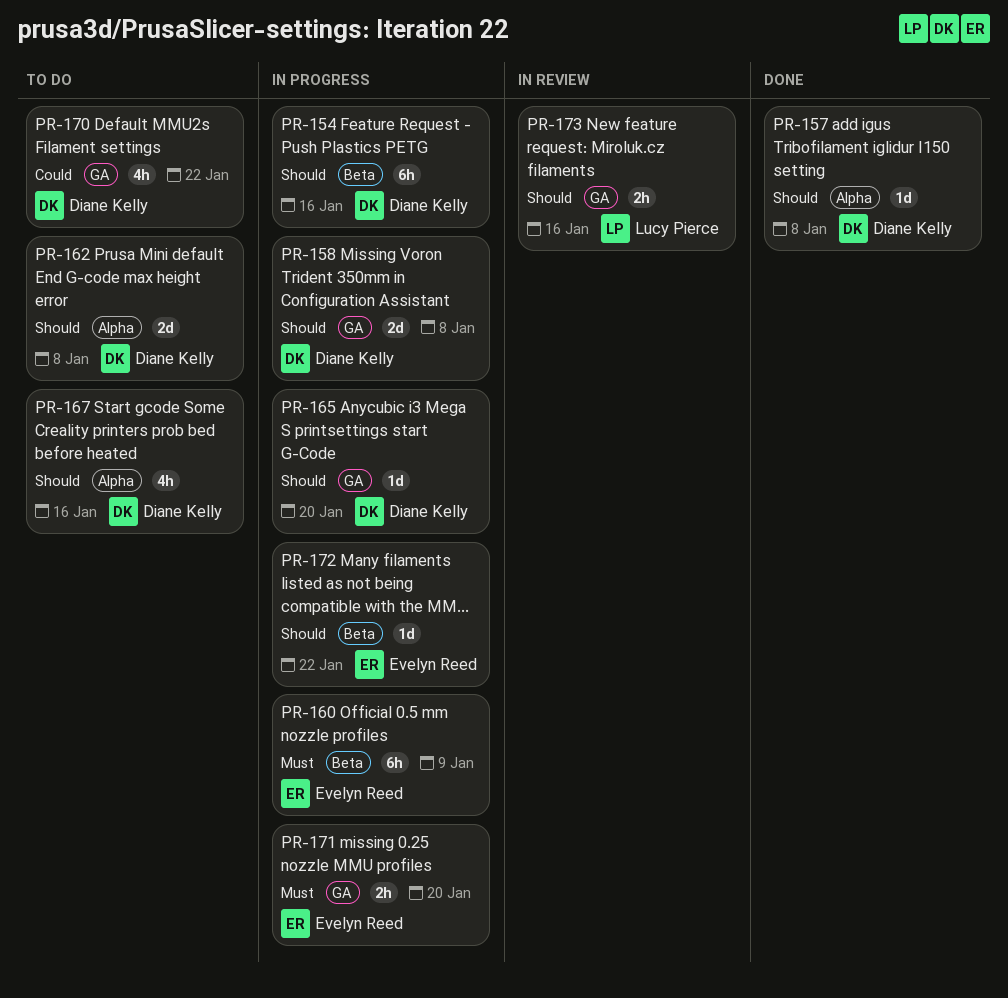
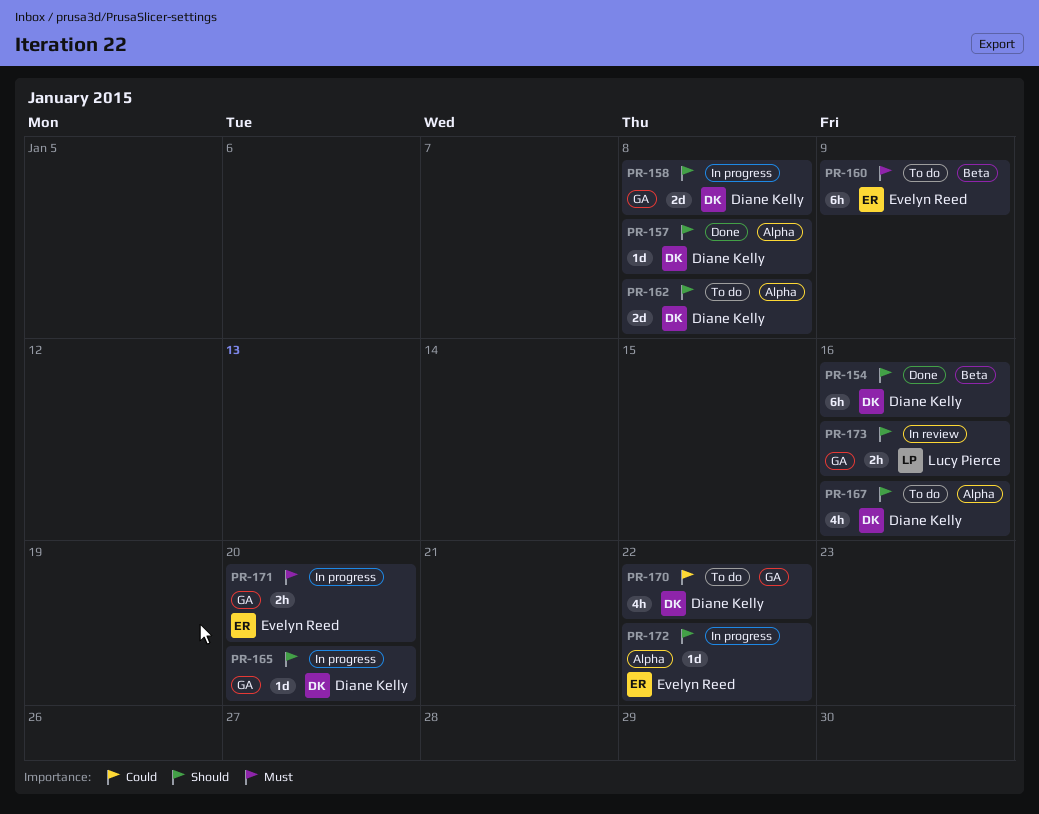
PR-154, status: In progress -> Done
PR-160, status: In progress -> To do
PR-172, label: Beta -> Alpha

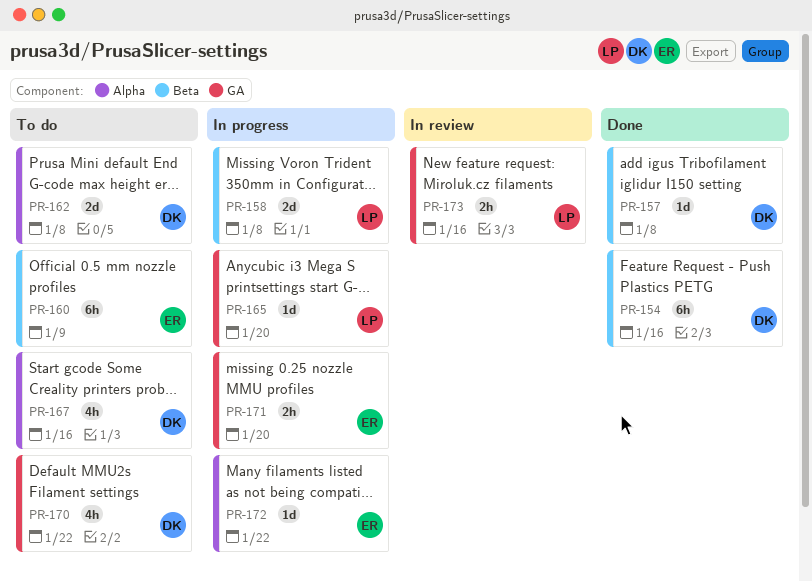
PR-157, label: Alpha -> Beta
PR-158, owner: Diane Kelly -> Lucy Pierce
PR-158, label: GA -> Beta
PR-165, owner: Diane Kelly -> Lucy Pierce

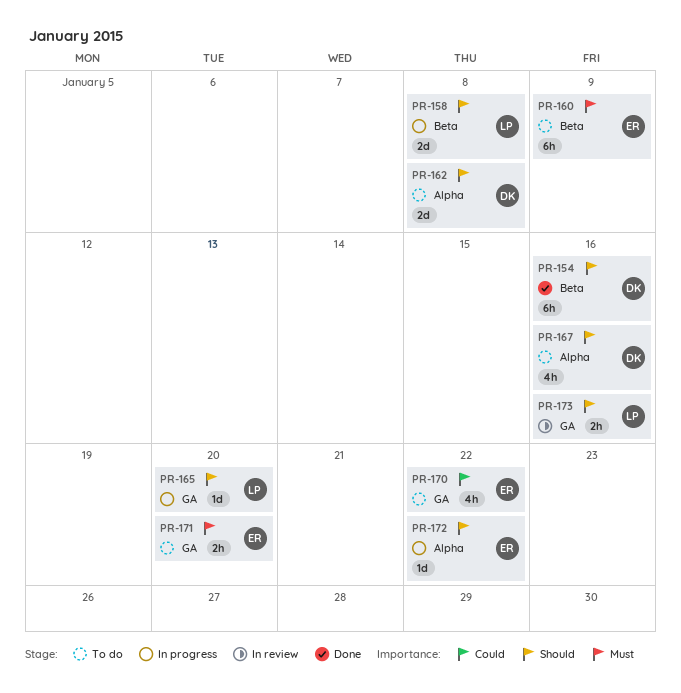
PR-157: present -> none
PR-170, owner: DK -> ER
PR-171, status: In progress -> To do

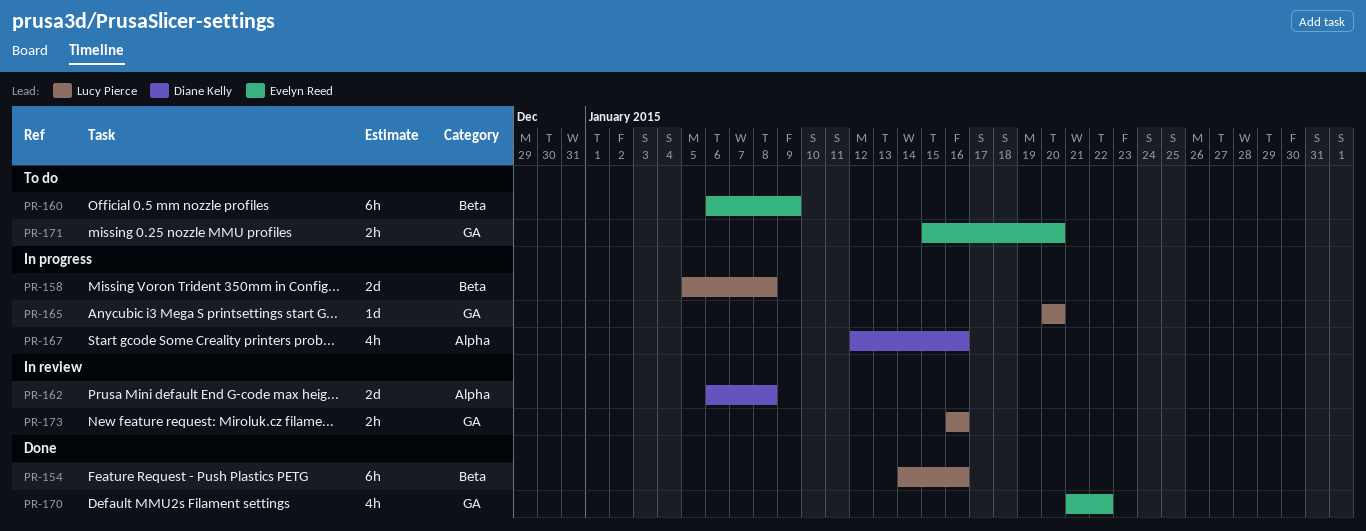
PR-154, owner: Diane Kelly -> Lucy Pierce
PR-162, status: To do -> In review
PR-167, status: To do -> In progress
PR-170, status: To do -> Done
PR-172: present -> none

